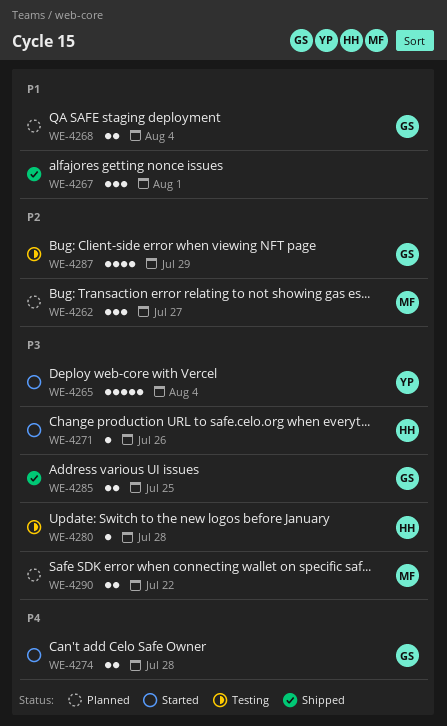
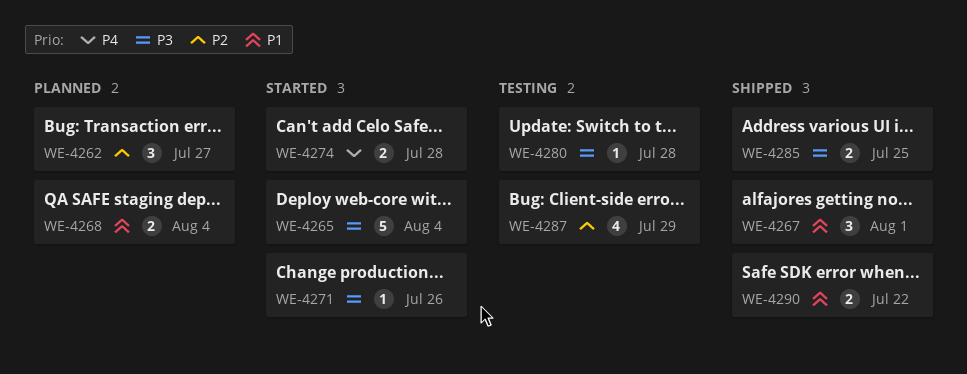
WE-4290, status: Planned -> Shipped
WE-4290, priority: P3 -> P1

